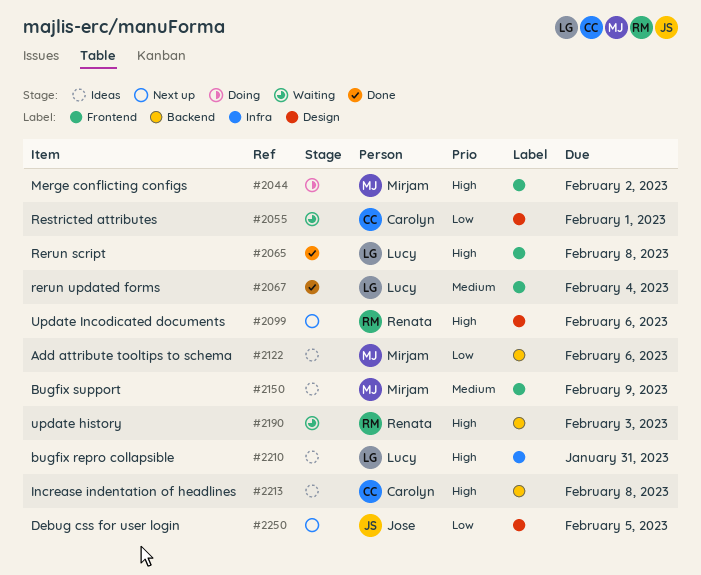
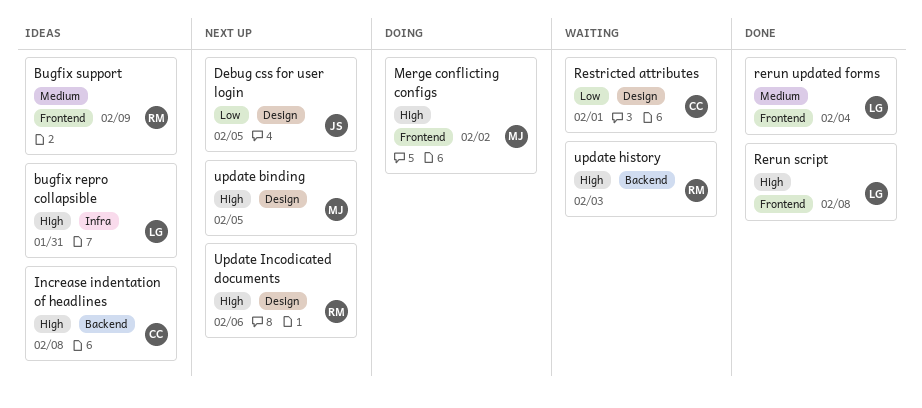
Add attribute tooltips to schema: present -> none
Bugfix support, owner: Mirjam -> Renata
update binding: none -> present

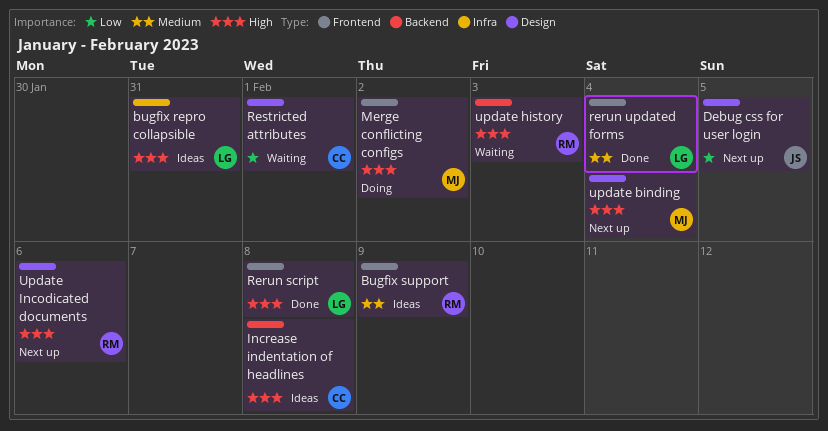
update binding, due: Feb 5 -> Feb 4

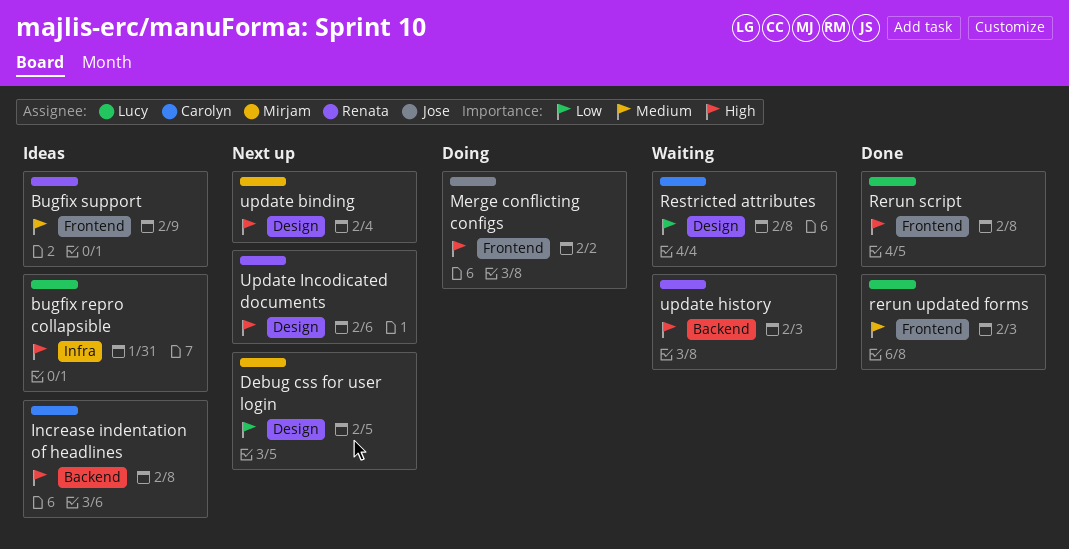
Debug css for user login, owner: Jose -> Mirjam
Merge conflicting configs, owner: Mirjam -> Jose
rerun updated forms, due: Feb 4 -> Feb 3
Restricted attributes, due: Feb 1 -> Feb 8

